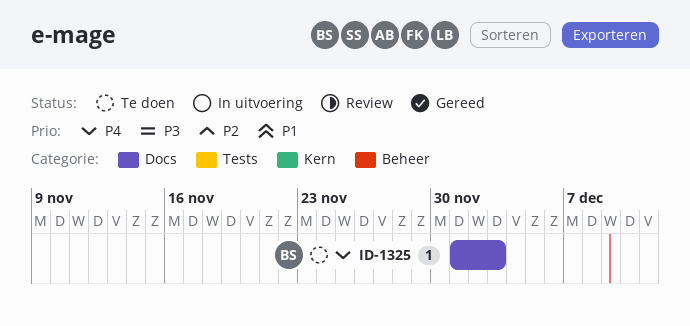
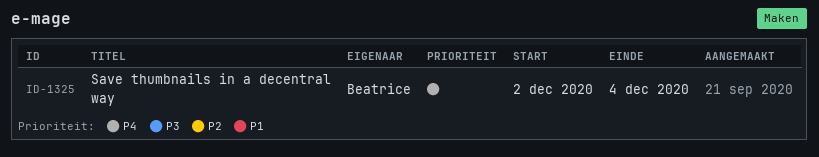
ID-1325, start: Dec 1 -> Dec 2
ID-1325, due: Dec 3 -> Dec 4

